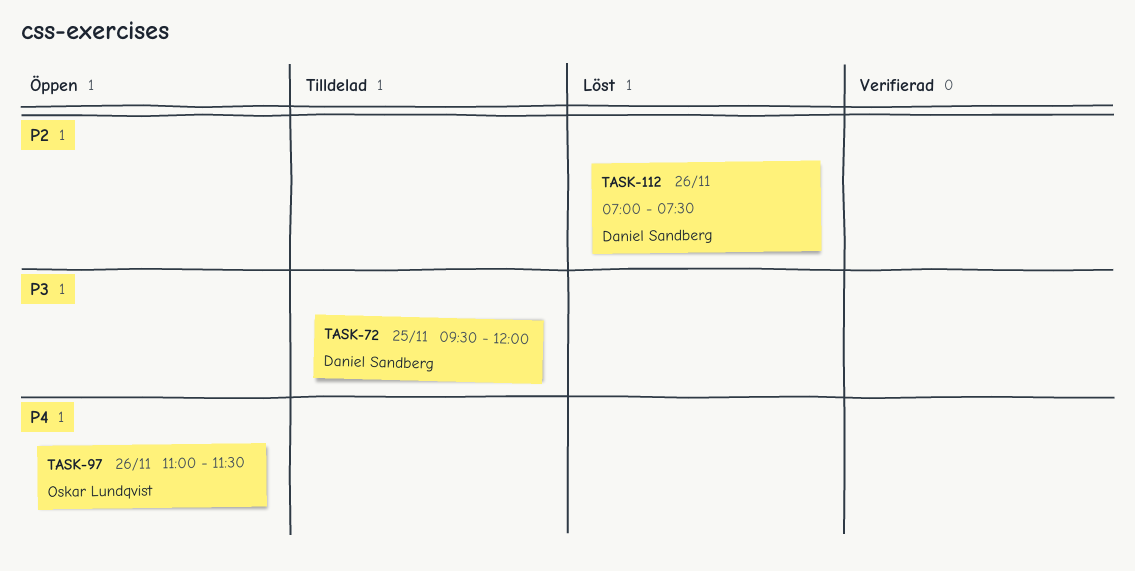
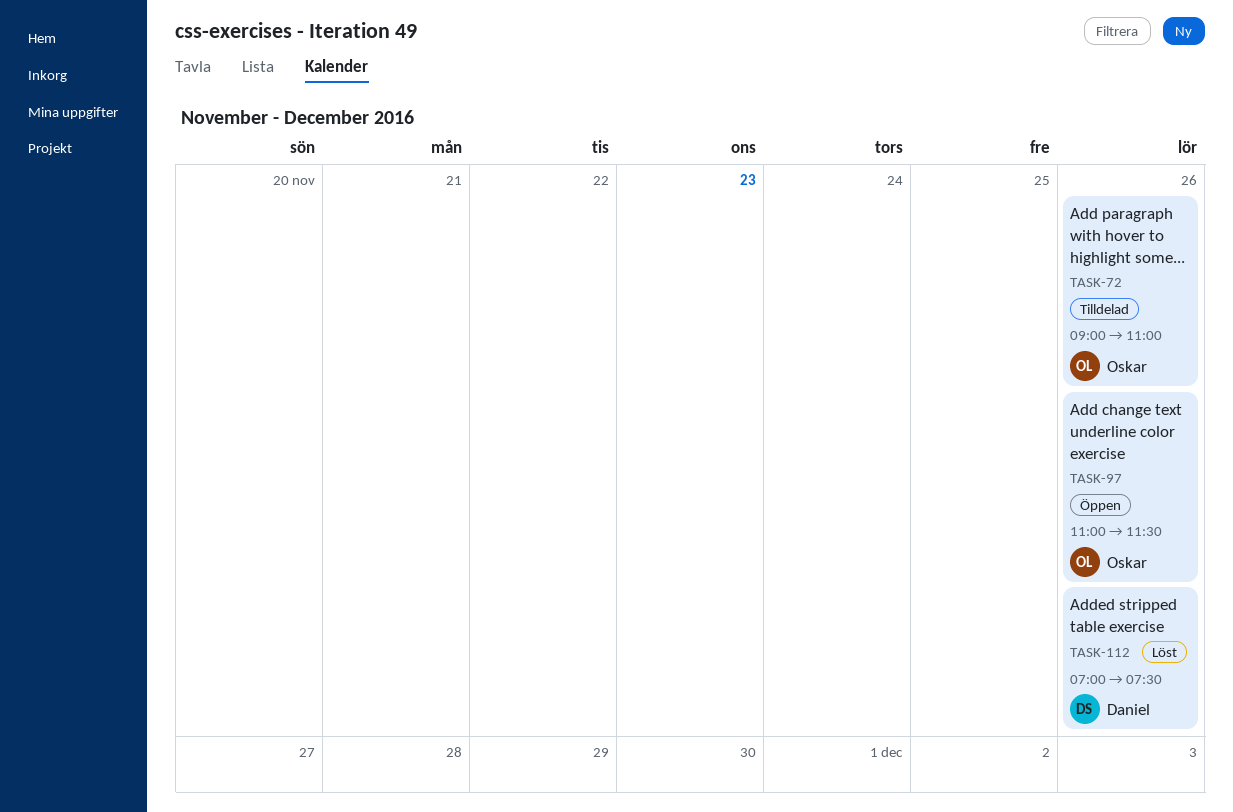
TASK-72, owner: Daniel Sandberg -> Oskar Lundqvist
TASK-72, day: Nov 25 -> Nov 26
TASK-72, begins: 09:30 -> 09:00
TASK-72, ends: 12:00 -> 11:00

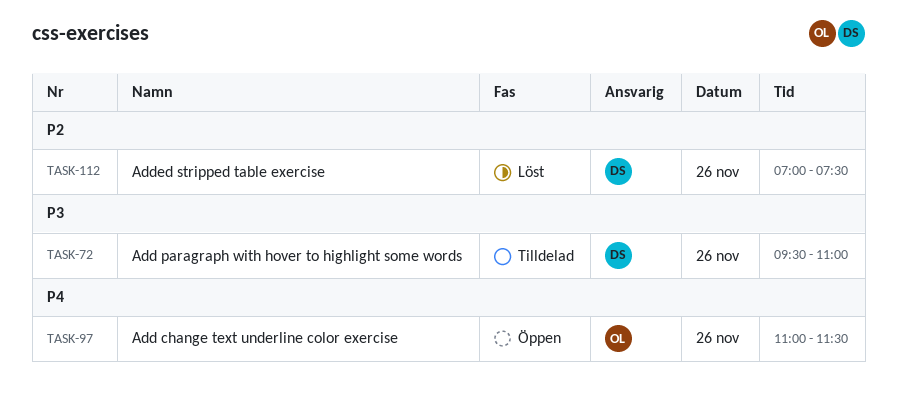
TASK-72, owner: Oskar -> Daniel
TASK-72, begins: 09:00 -> 09:30

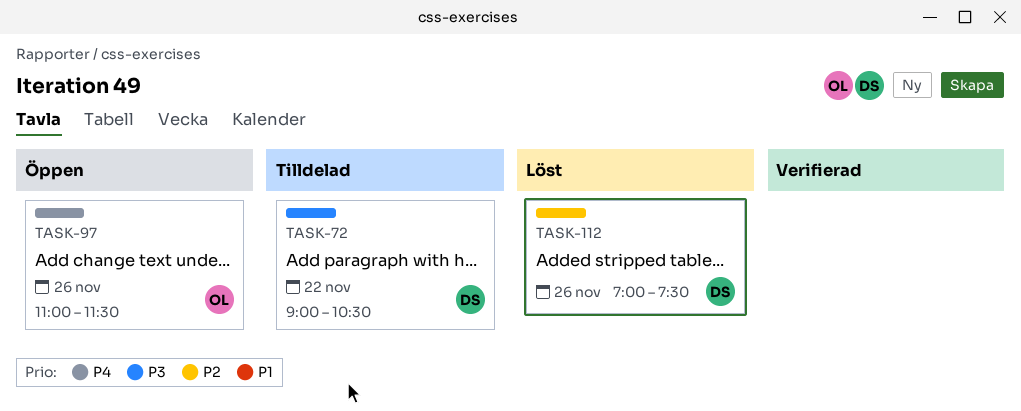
TASK-72, day: Nov 26 -> Nov 22
TASK-72, begins: 09:30 -> 09:00
TASK-72, ends: 11:00 -> 10:30

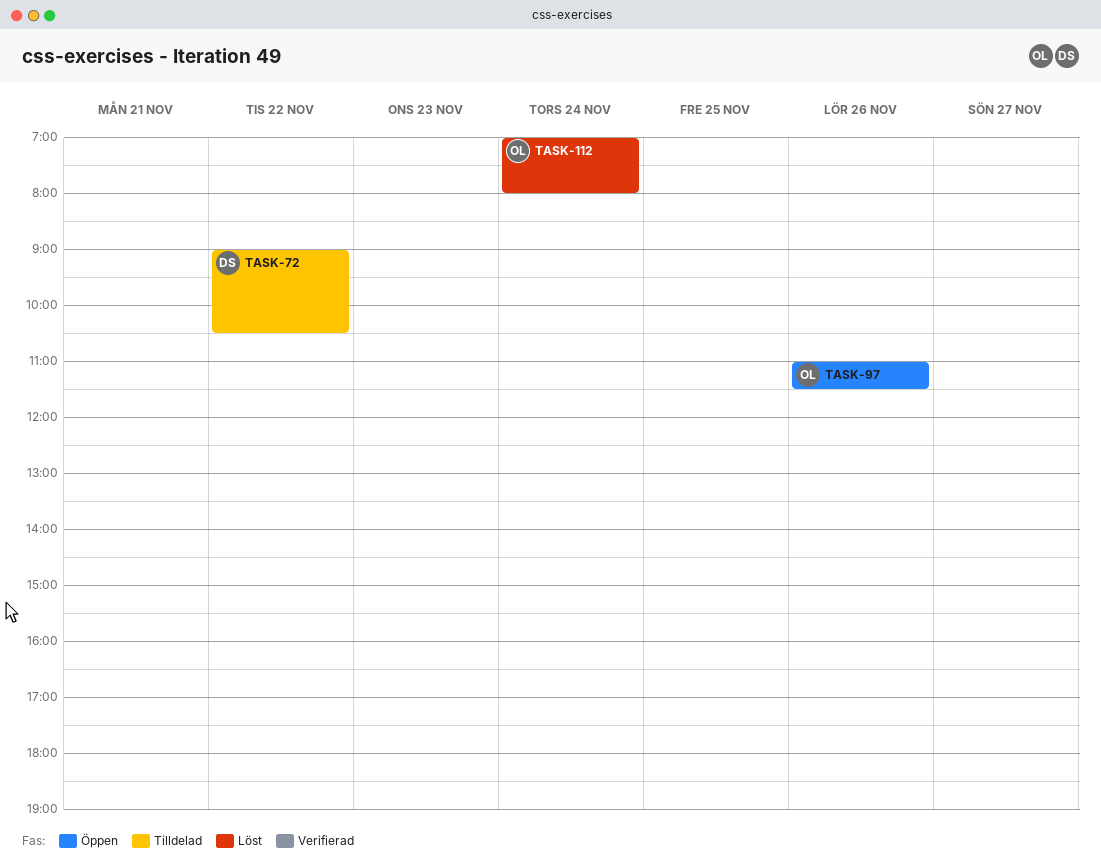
TASK-112, owner: DS -> OL
TASK-112, day: Nov 26 -> Nov 24
TASK-112, ends: 07:30 -> 08:00

